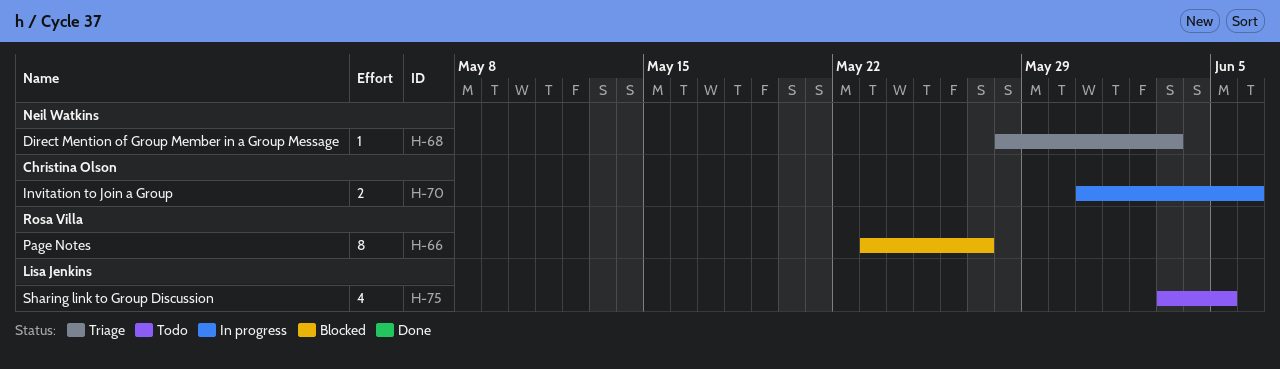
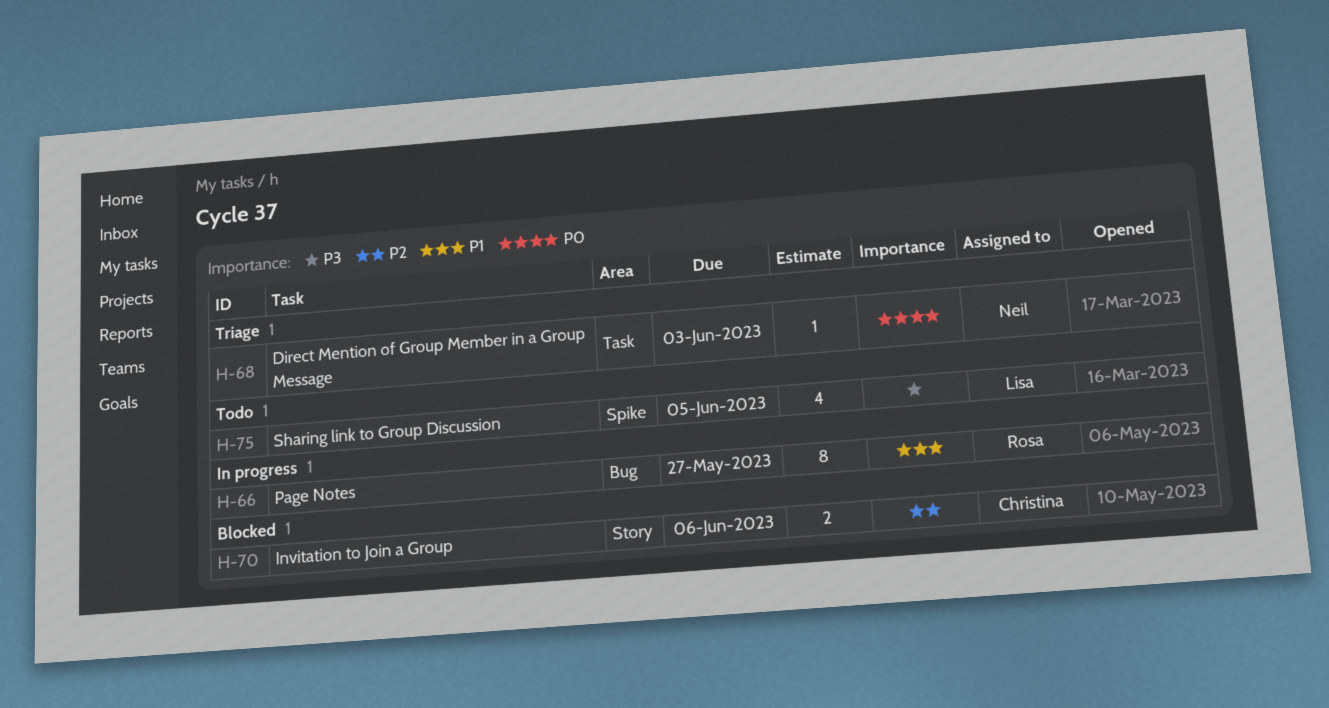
H-66, status: Blocked -> In progress
H-70, status: In progress -> Blocked

